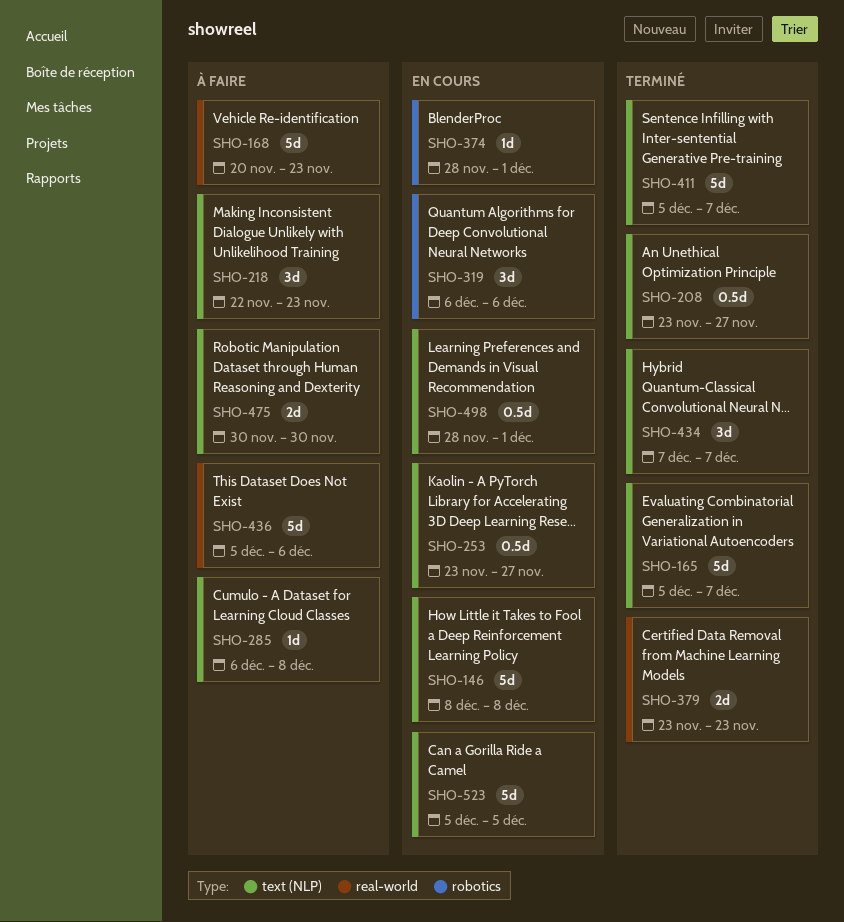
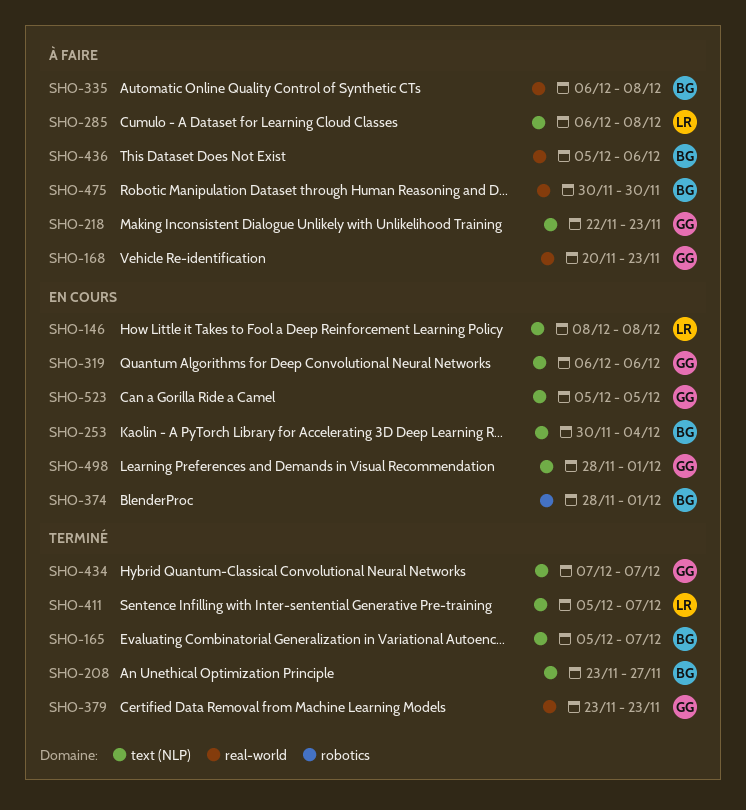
SHO-253, start: Nov 23 -> Nov 30
SHO-253, due: Nov 27 -> Dec 4
SHO-319, label: robotics -> text (NLP)
SHO-335: none -> present
SHO-475, label: text (NLP) -> real-world

